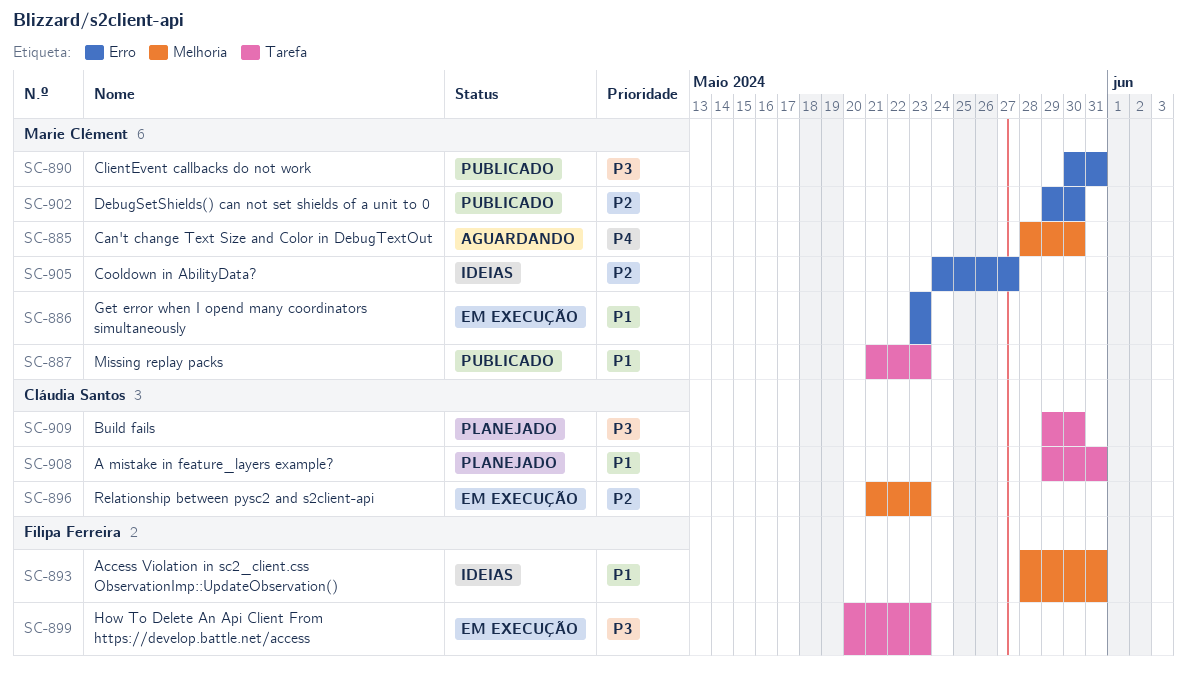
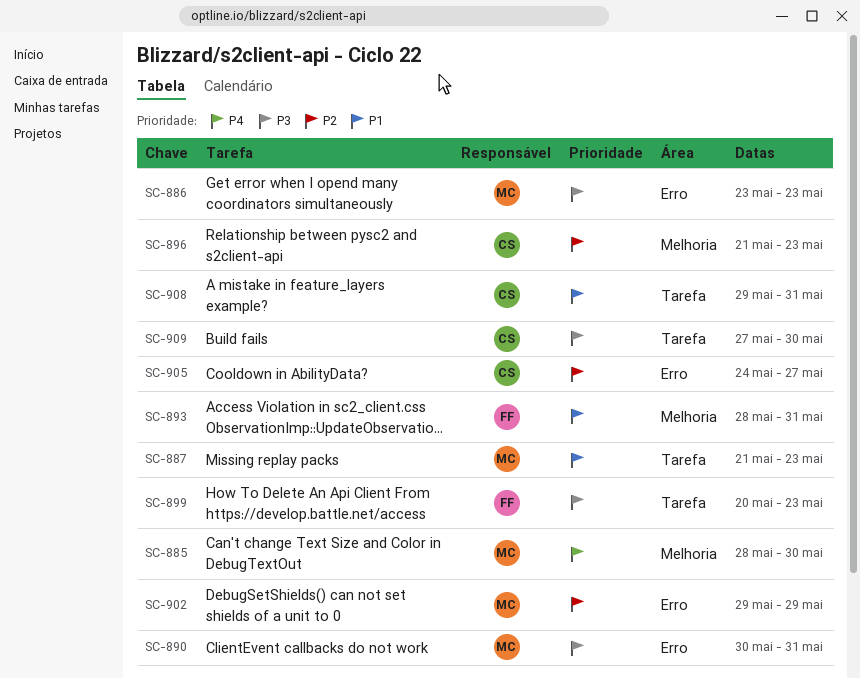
SC-886, priority: P1 -> P3
SC-902, due: May 30 -> May 29
SC-905, owner: Marie Clément -> Cláudia Santos
SC-909, start: May 29 -> May 27

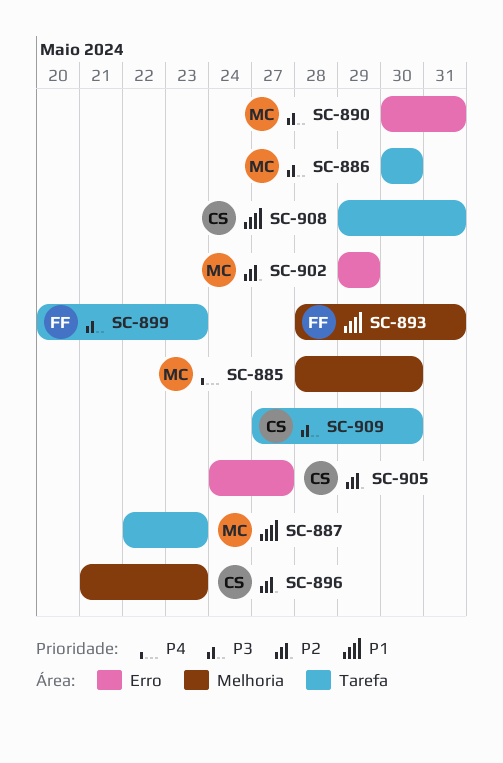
SC-886, label: Erro -> Tarefa
SC-886, start: May 23 -> May 30
SC-886, due: May 23 -> May 30
SC-887, start: May 21 -> May 22

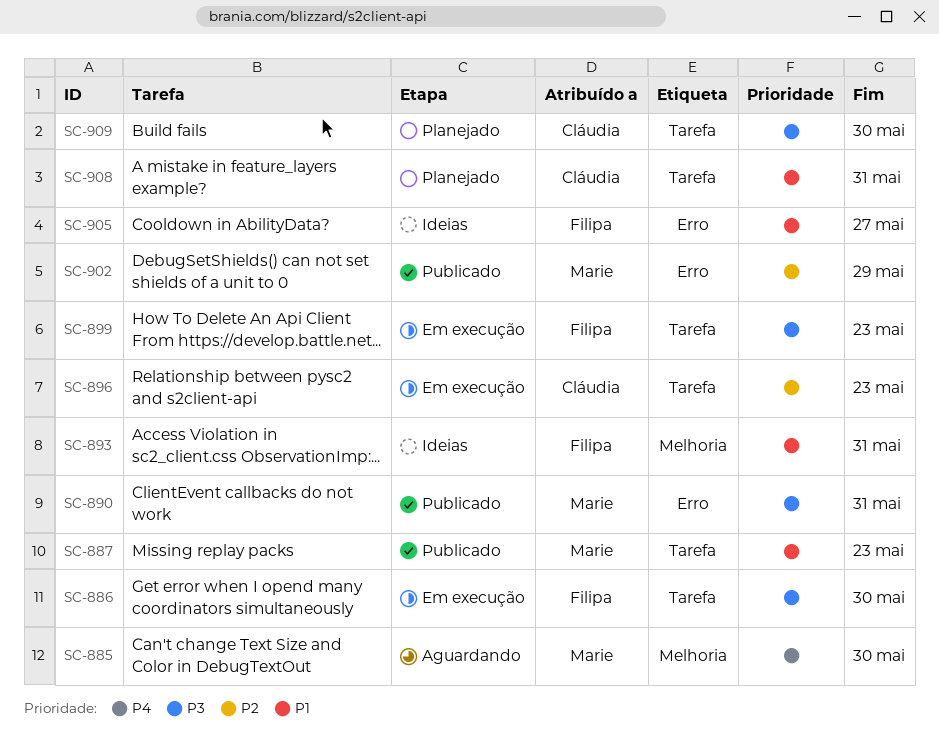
SC-886, owner: Marie -> Filipa
SC-896, label: Melhoria -> Tarefa
SC-905, owner: Cláudia -> Filipa
SC-905, priority: P2 -> P1

